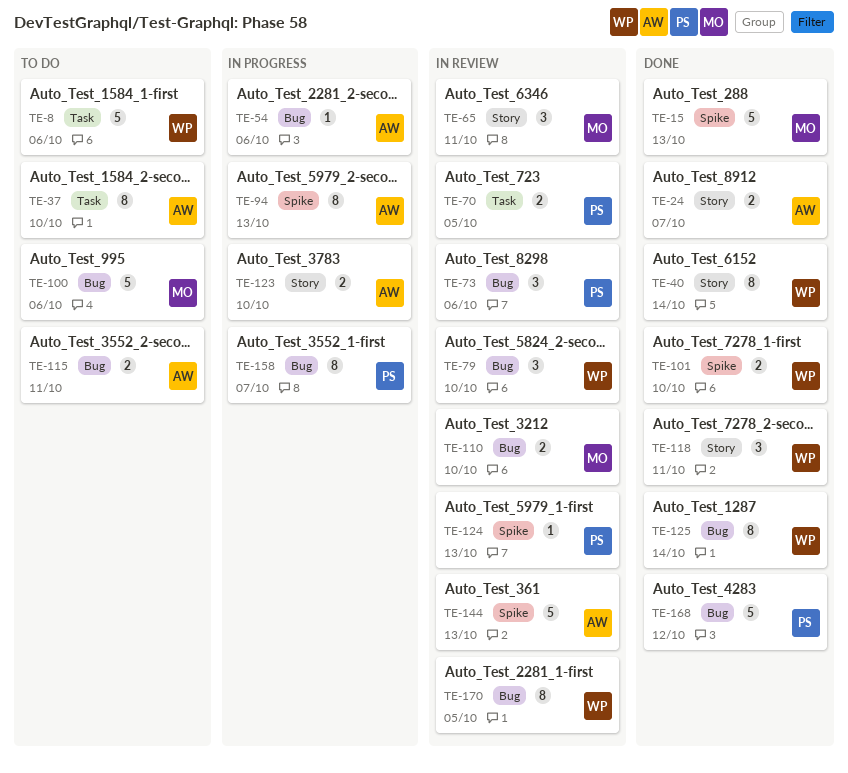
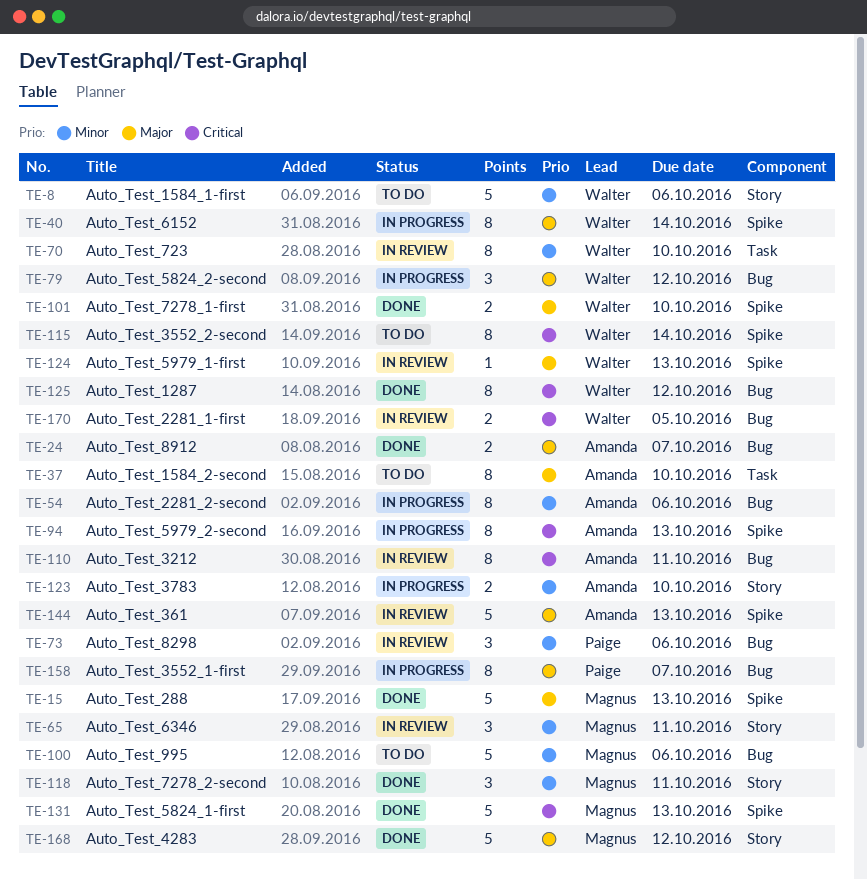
TE-8, label: Task -> Story
TE-24, label: Story -> Bug
TE-40, status: Done -> In progress
TE-40, label: Story -> Spike
TE-54, estimate: 1 -> 8
TE-70, owner: Paige -> Walter
TE-70, estimate: 2 -> 8
TE-70, due: Oct 5 -> Oct 10
TE-79, status: In review -> In progress
TE-79, due: Oct 10 -> Oct 12
TE-110, owner: Magnus -> Amanda
TE-110, estimate: 2 -> 8
TE-110, due: Oct 10 -> Oct 11
TE-115, owner: Amanda -> Walter
TE-115, label: Bug -> Spike
TE-115, estimate: 2 -> 8
TE-115, due: Oct 11 -> Oct 14
TE-118, owner: Walter -> Magnus
TE-124, owner: Paige -> Walter
TE-125, due: Oct 14 -> Oct 12
TE-131: none -> present
TE-168, owner: Paige -> Magnus
TE-168, label: Bug -> Story
TE-170, estimate: 8 -> 2

